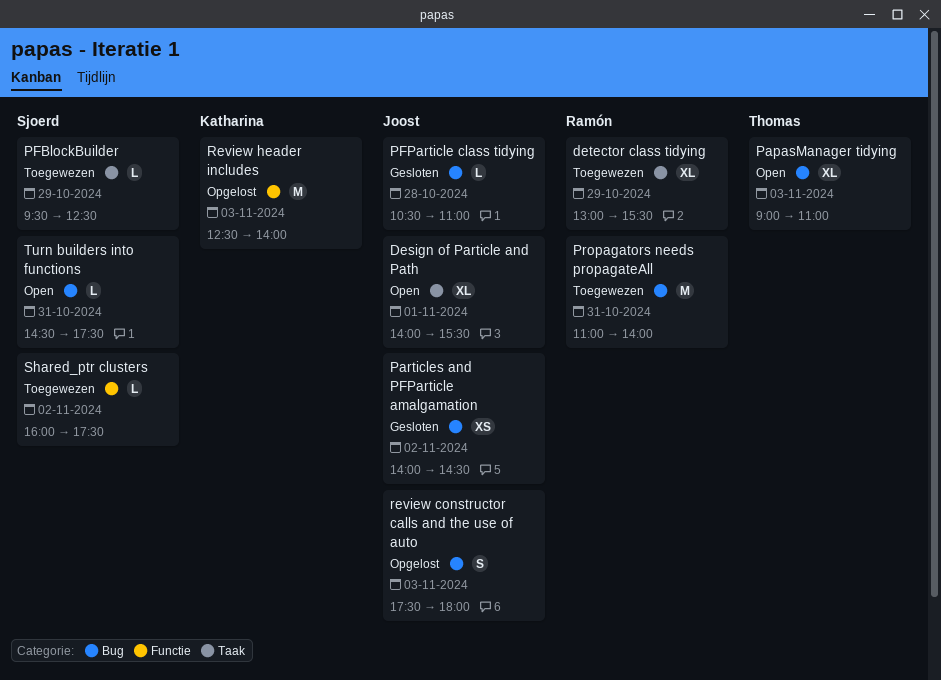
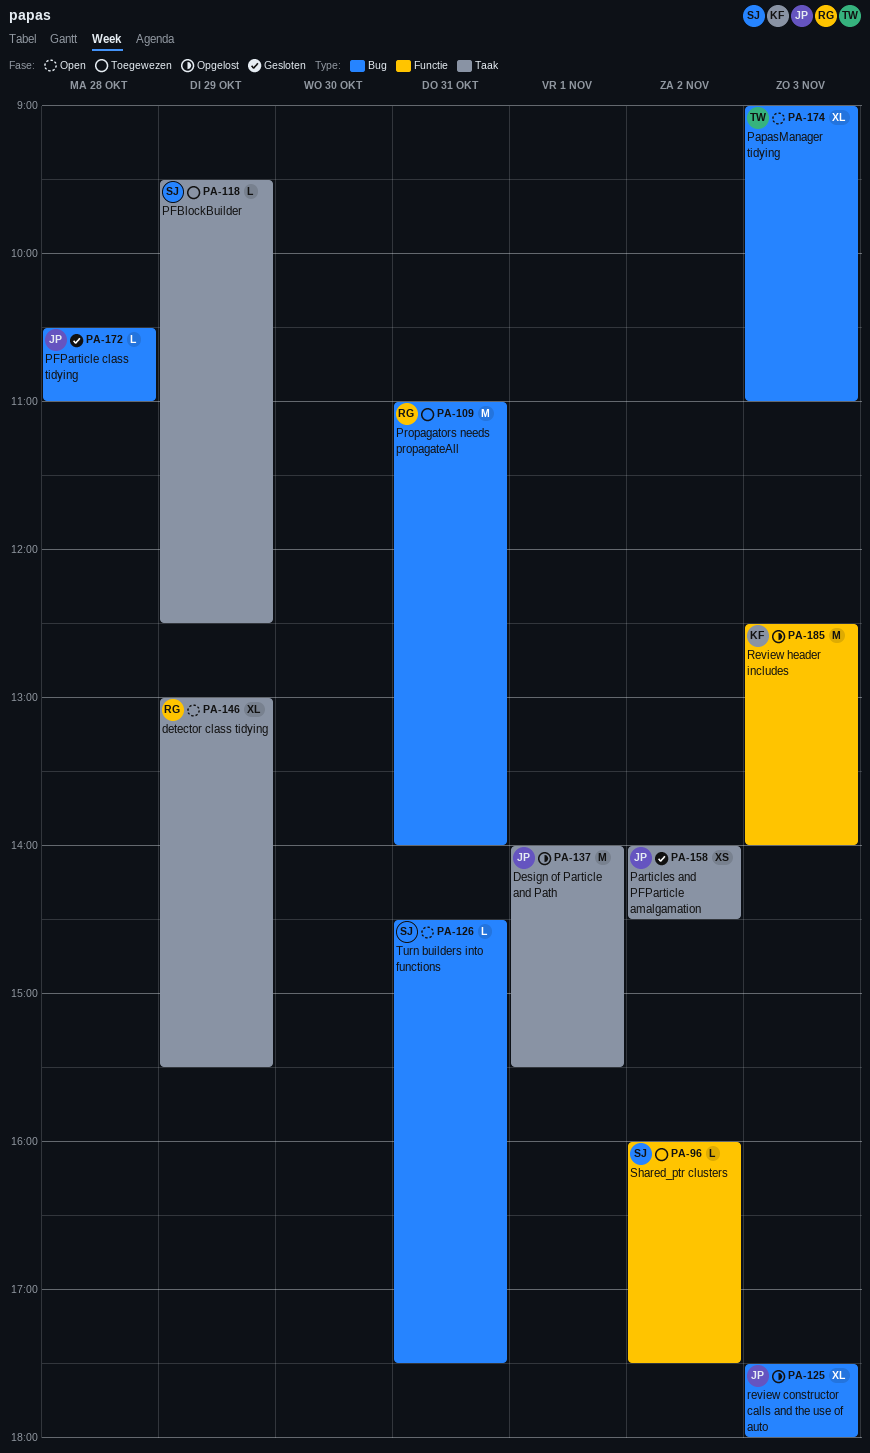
Design of Particle and Path, status: Open -> Opgelost
Design of Particle and Path, estimate: XL -> M
detector class tidying, status: Toegewezen -> Open
Particles and PFParticle amalgamation, label: Bug -> Taak
review constructor calls and the use of auto, estimate: S -> XL

